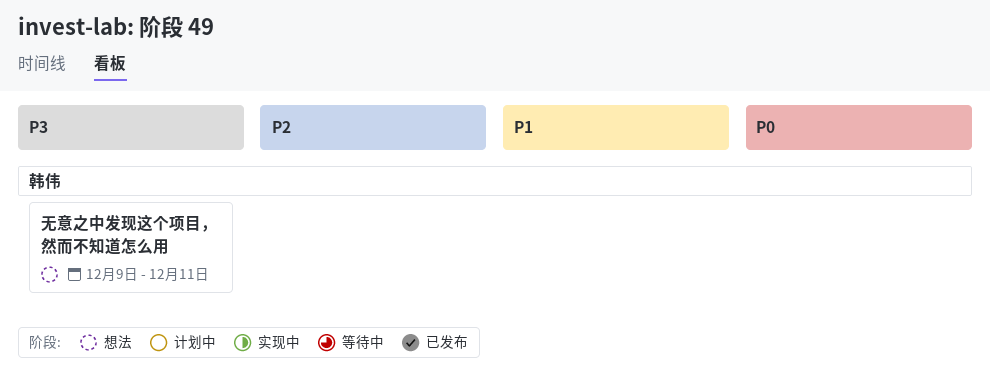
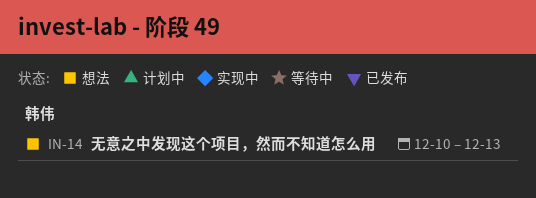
无意之中发现这个项目，然而不知道怎么用, start: Dec 9 -> Dec 10
无意之中发现这个项目，然而不知道怎么用, due: Dec 11 -> Dec 13

